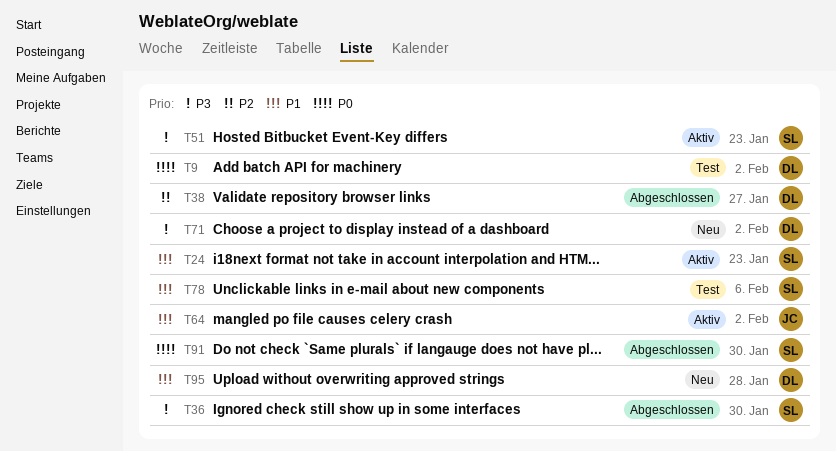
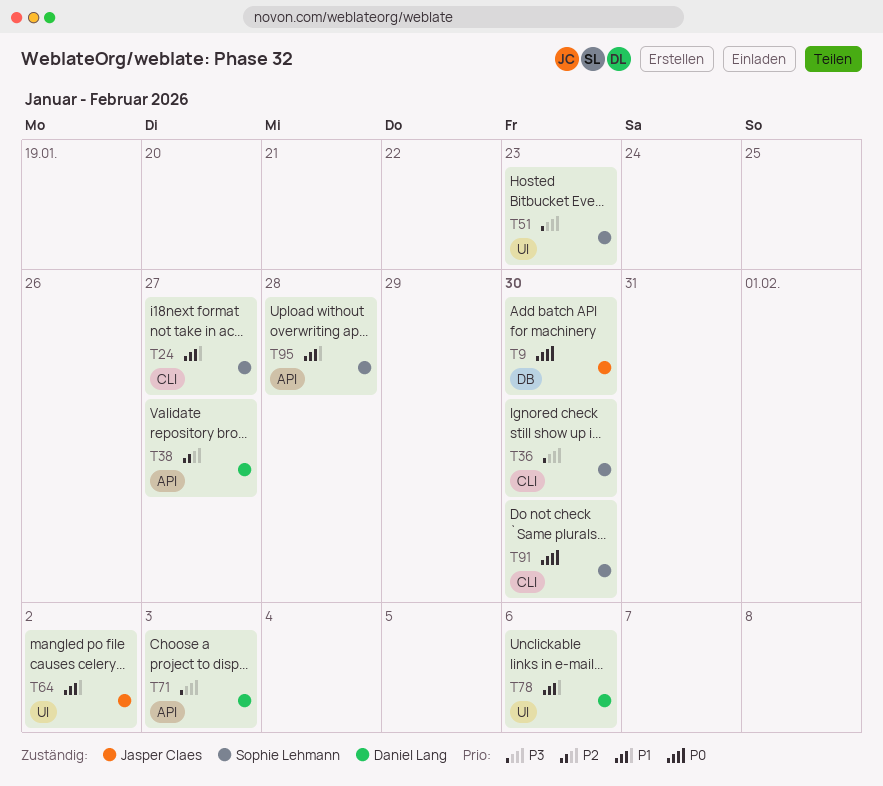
T9, owner: Daniel Lang -> Jasper Claes
T9, due: Feb 2 -> Jan 30
T24, due: Jan 23 -> Jan 27
T71, due: Feb 2 -> Feb 3
T78, owner: Sophie Lehmann -> Daniel Lang
T95, owner: Daniel Lang -> Sophie Lehmann

